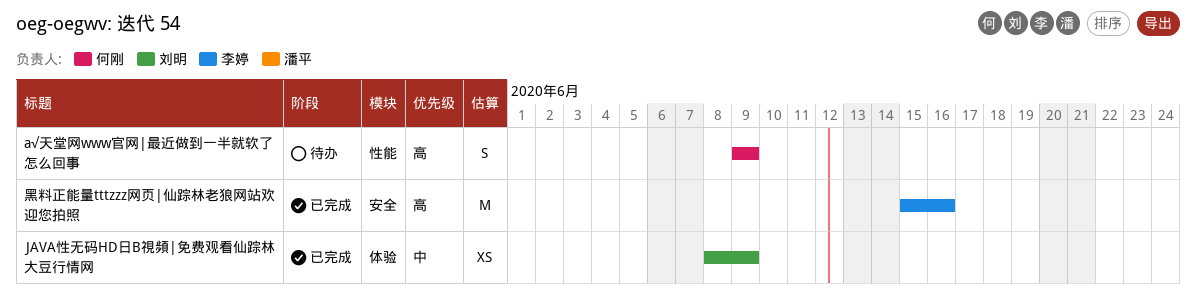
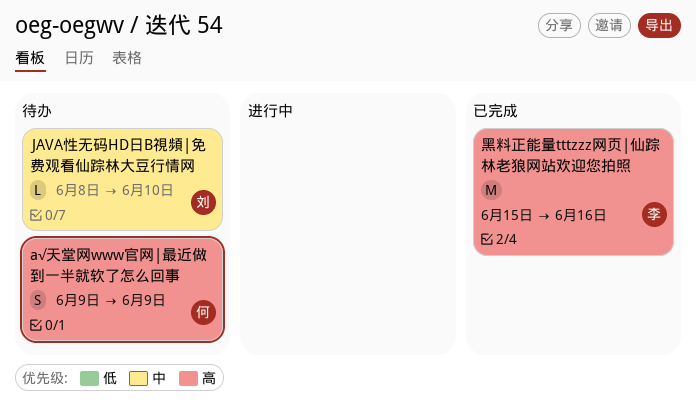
JAVA性无码HD日B視頻|免费观看仙踪林大豆行情网, status: 已完成 -> 待办
JAVA性无码HD日B視頻|免费观看仙踪林大豆行情网, estimate: XS -> L
JAVA性无码HD日B視頻|免费观看仙踪林大豆行情网, due: Jun 9 -> Jun 10

